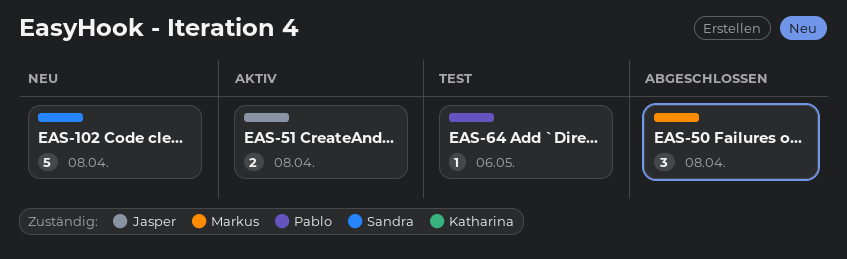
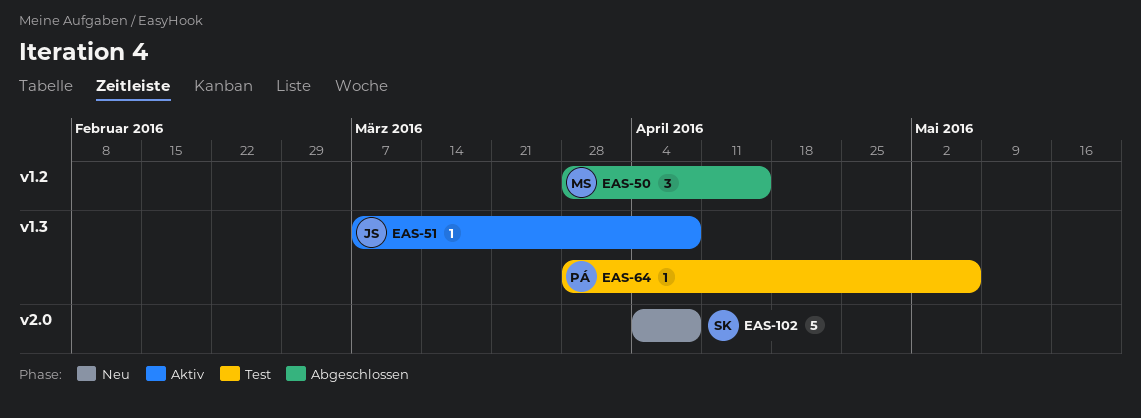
EAS-50, due: Apr 8 -> Apr 15
EAS-51, estimate: 2 -> 1

